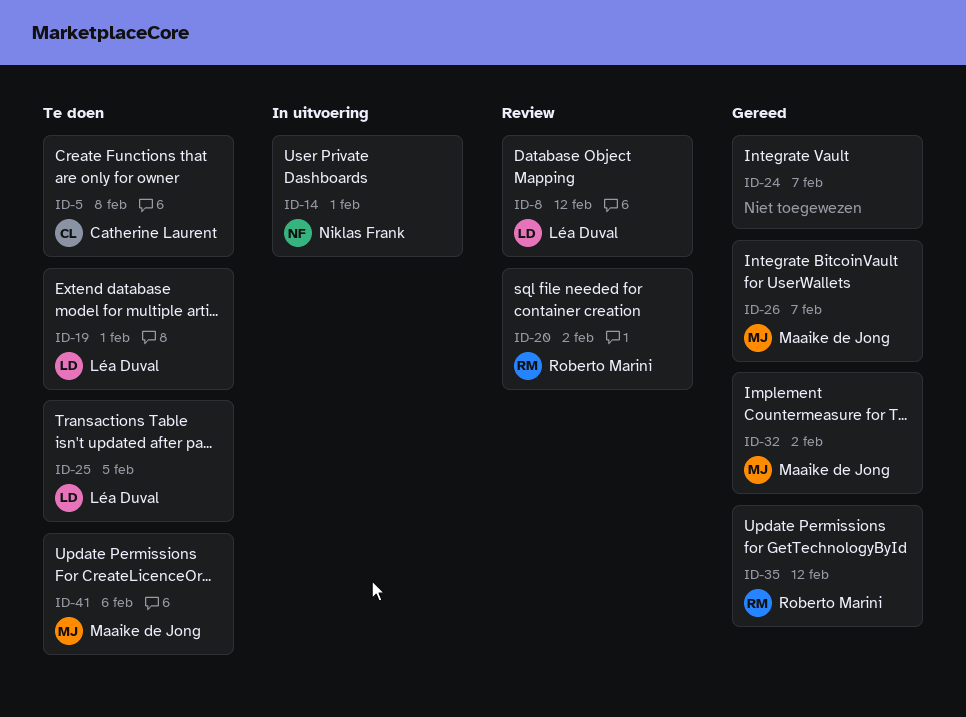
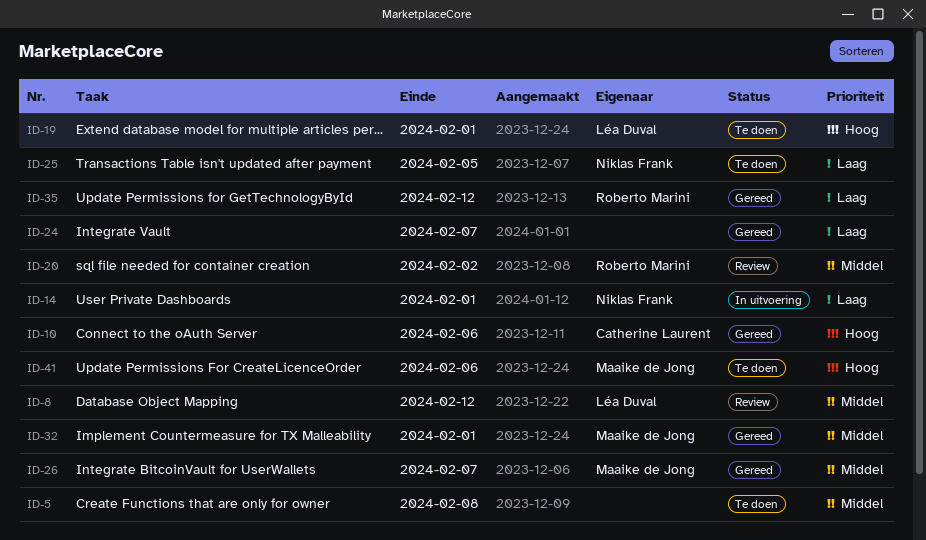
ID-5, owner: Catherine Laurent -> none
ID-10: none -> present
ID-25, owner: Léa Duval -> Niklas Frank
ID-32, due: Feb 2 -> Feb 1

